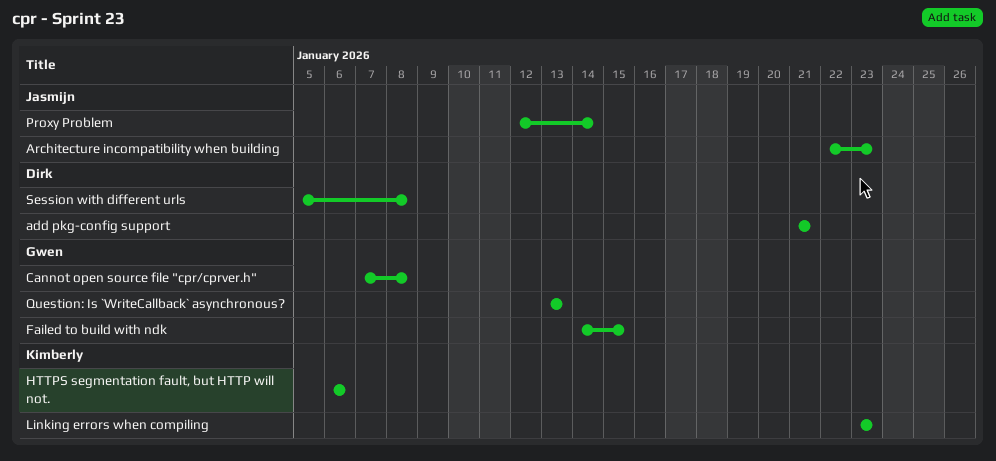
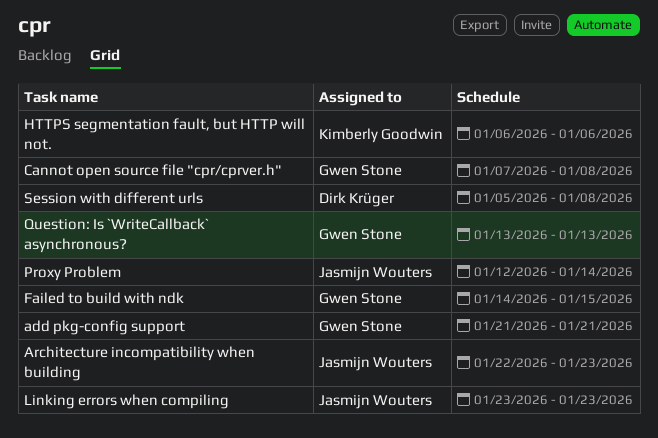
add pkg-config support, owner: Dirk Krüger -> Gwen Stone
Linking errors when compiling, owner: Kimberly Goodwin -> Jasmijn Wouters

